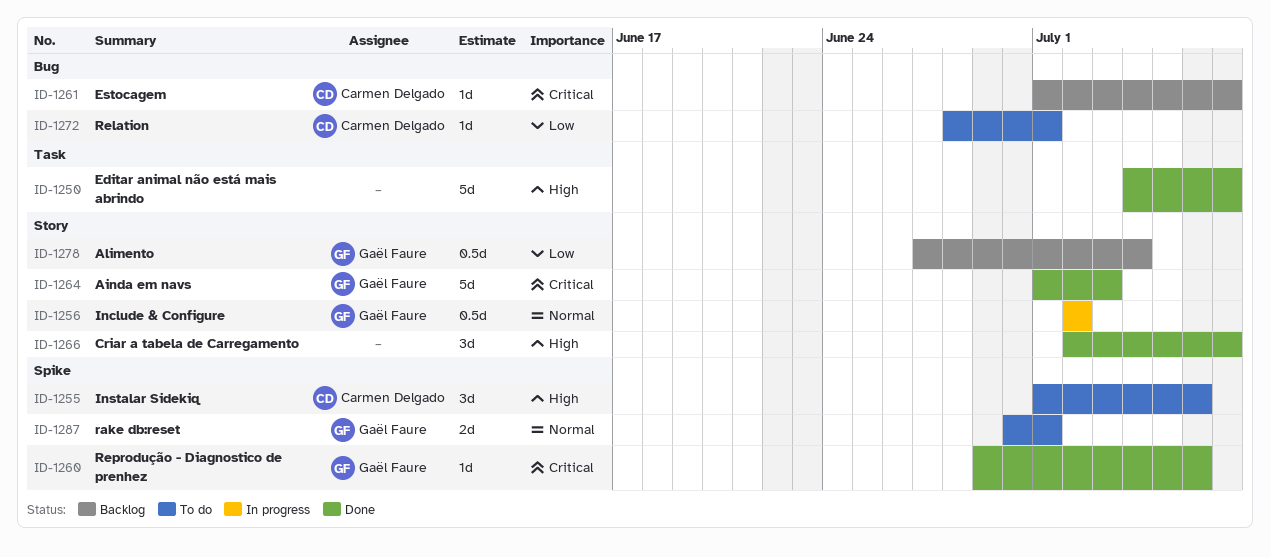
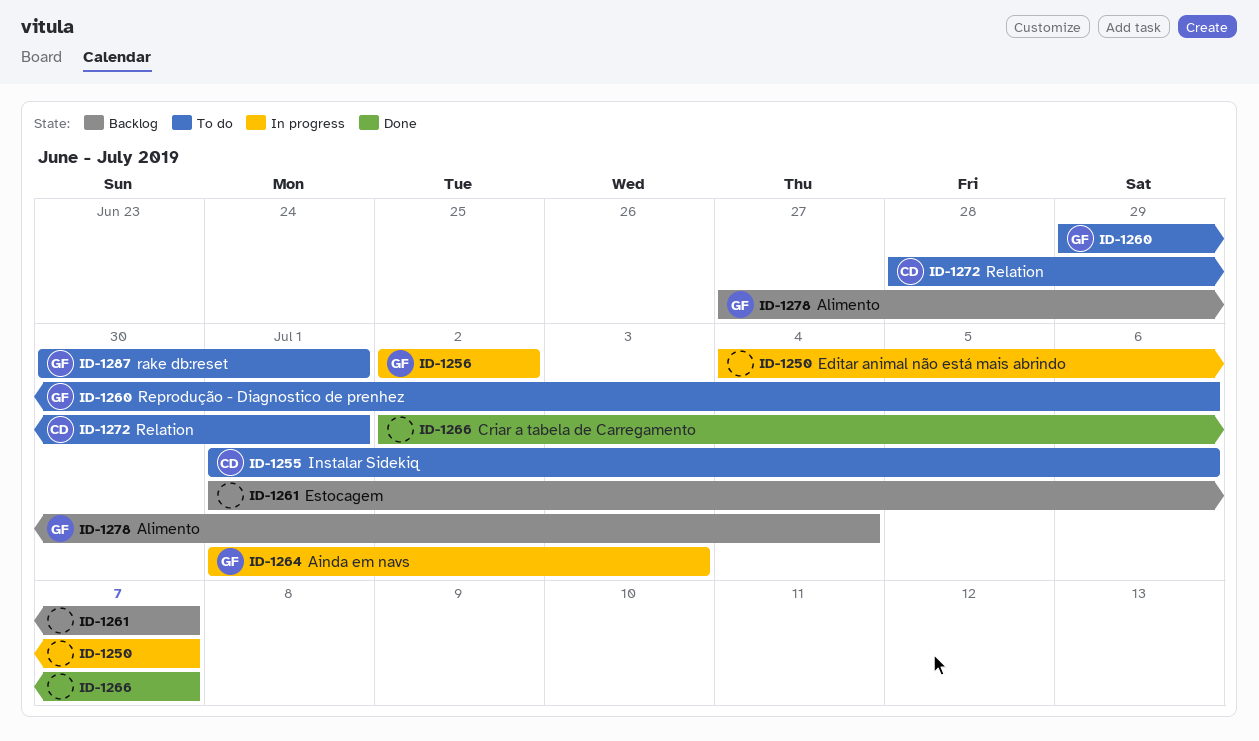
ID-1250, status: Done -> In progress
ID-1260, status: Done -> To do
ID-1261, owner: Carmen Delgado -> none
ID-1264, status: Done -> In progress

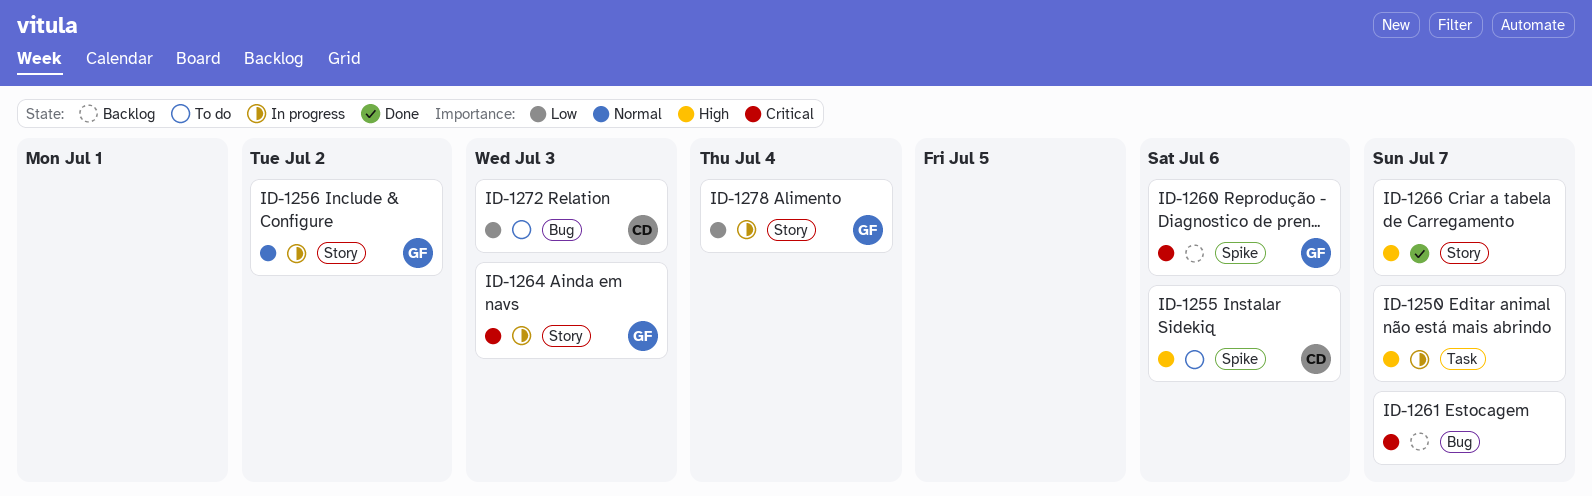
ID-1260, status: To do -> Backlog
ID-1272, due: Jul 1 -> Jul 3
ID-1278, status: Backlog -> In progress
ID-1287: present -> none

